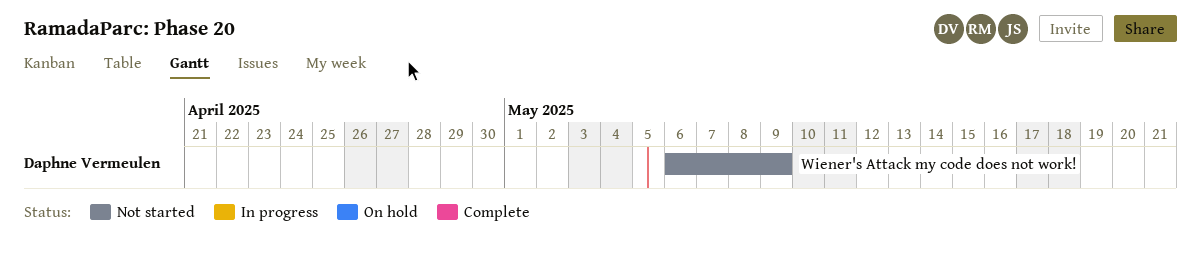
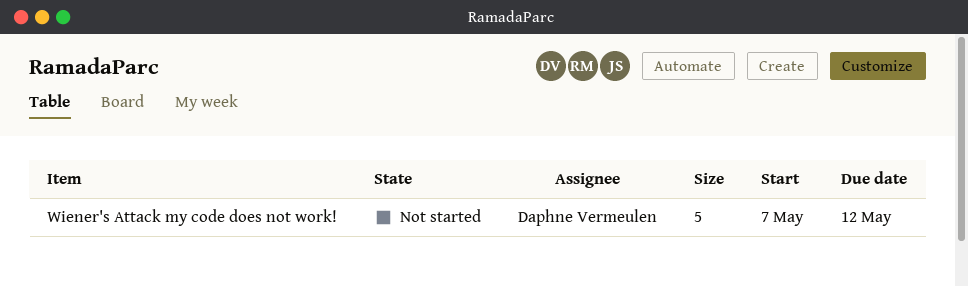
Wiener's Attack my code does not work!, start: May 6 -> May 7
Wiener's Attack my code does not work!, due: May 9 -> May 12

